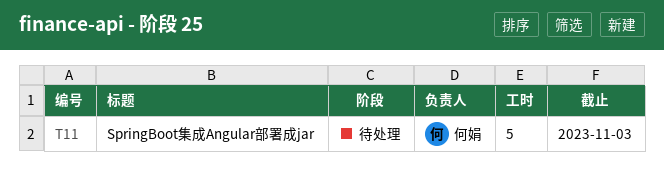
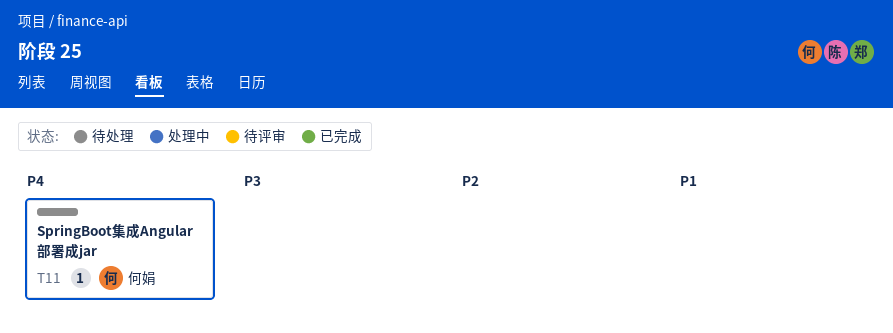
T11, estimate: 5 -> 1

